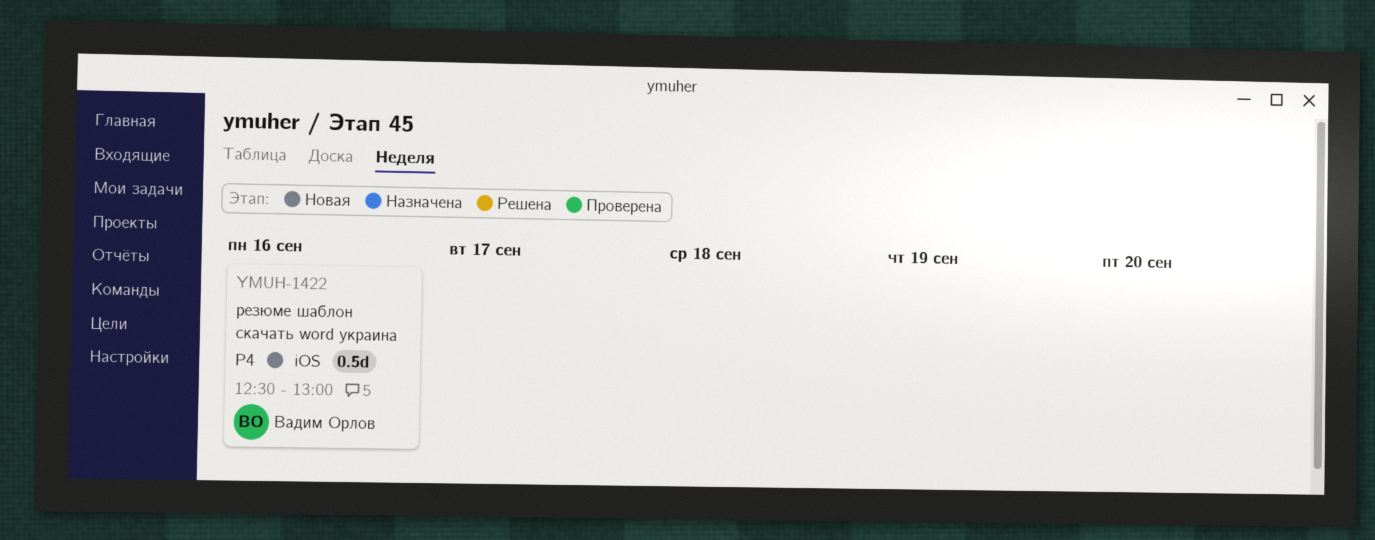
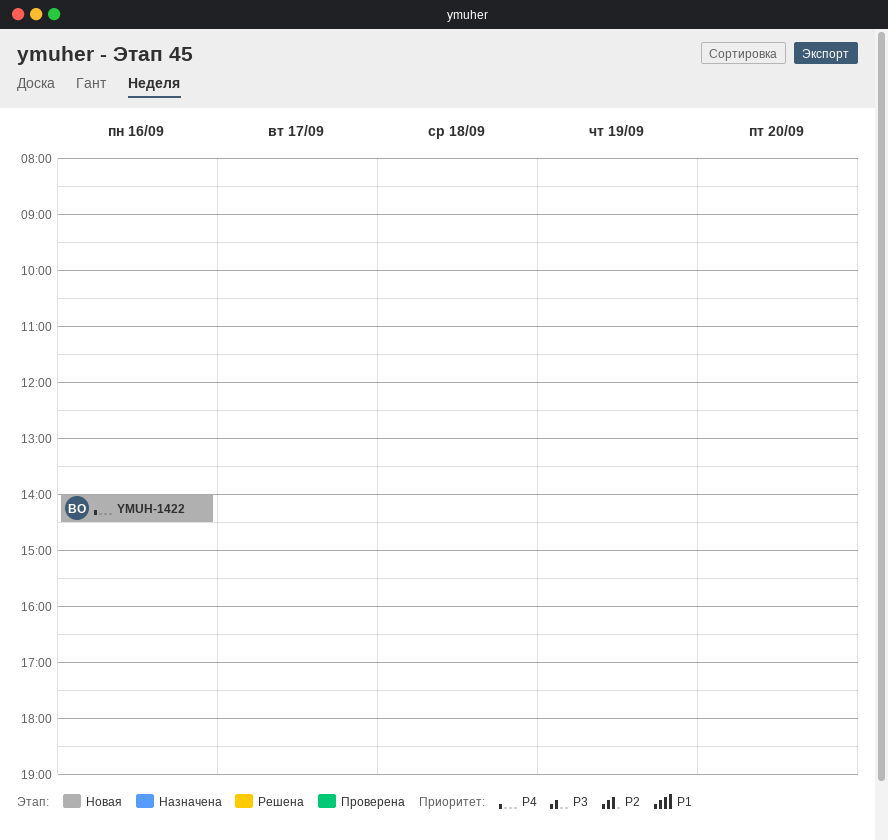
YMUH-1422, begins: 12:30 -> 14:00
YMUH-1422, ends: 13:00 -> 14:30

